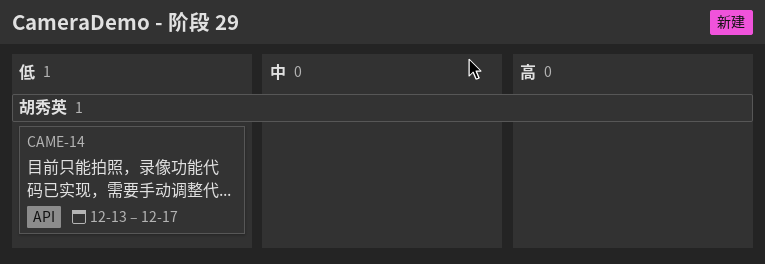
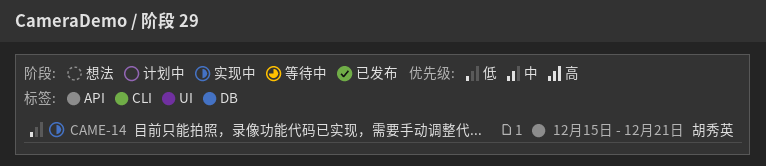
CAME-14, start: Dec 13 -> Dec 15
CAME-14, due: Dec 17 -> Dec 21

